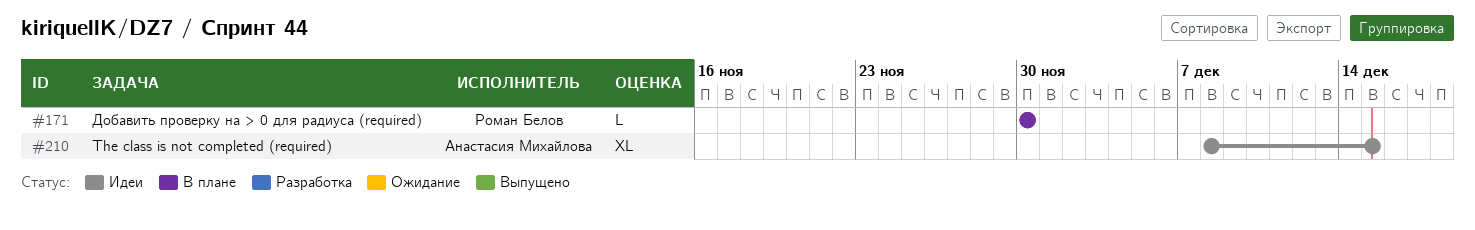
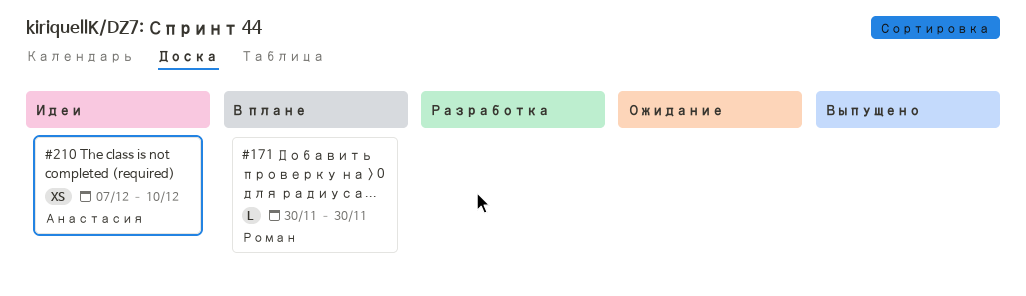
#210, estimate: XL -> XS
#210, start: Dec 8 -> Dec 7
#210, due: Dec 15 -> Dec 10

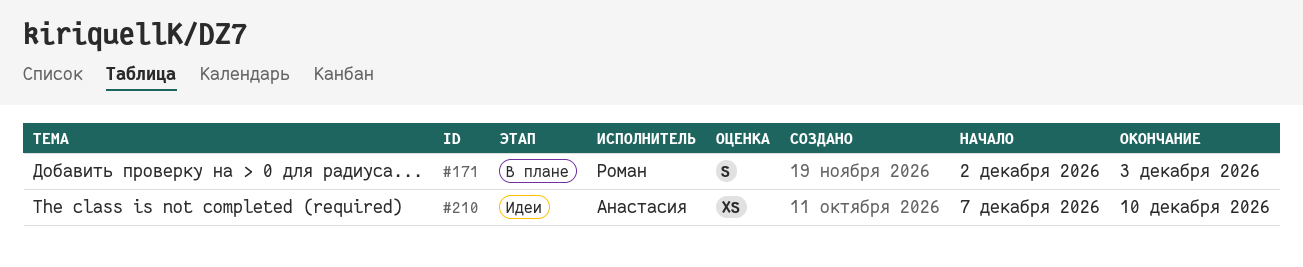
#171, estimate: L -> S
#171, start: Nov 30 -> Dec 2
#171, due: Nov 30 -> Dec 3

